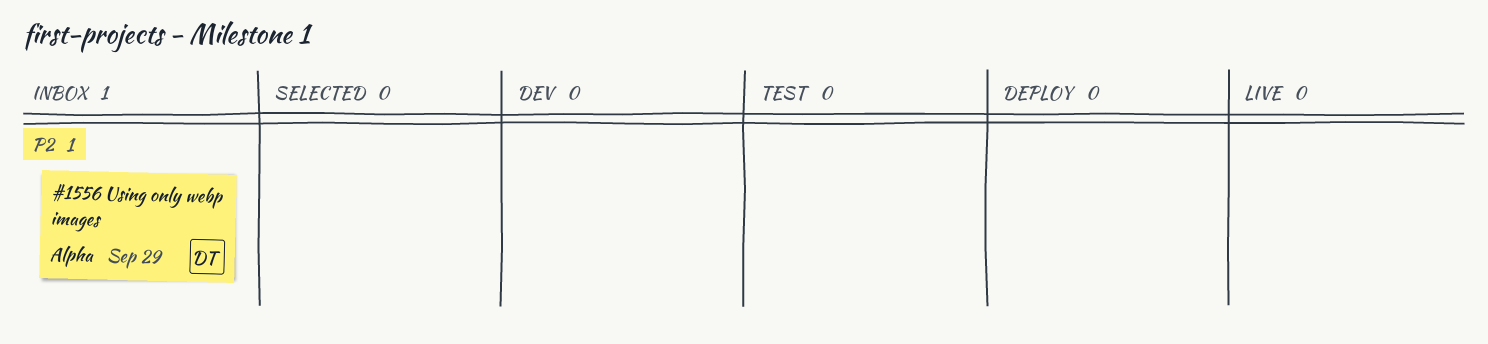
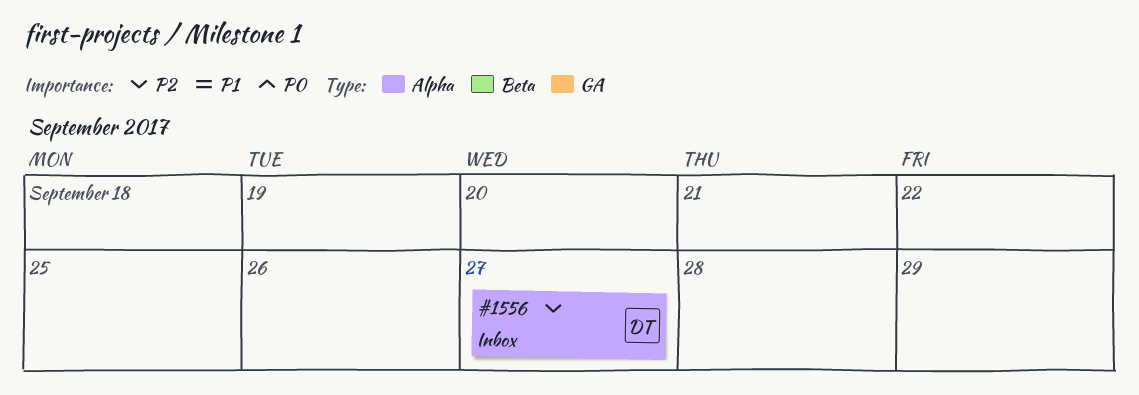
#1556, due: Sep 29 -> Sep 27

